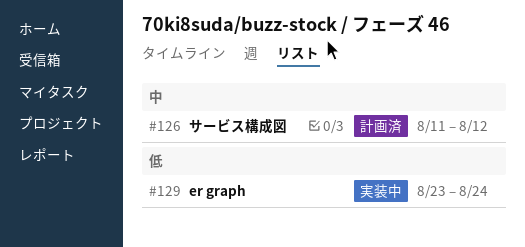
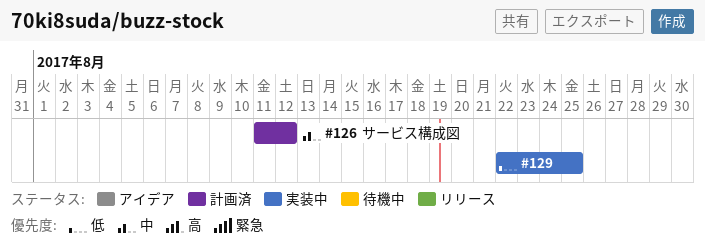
#129, start: Aug 23 -> Aug 22
#129, due: Aug 24 -> Aug 25

